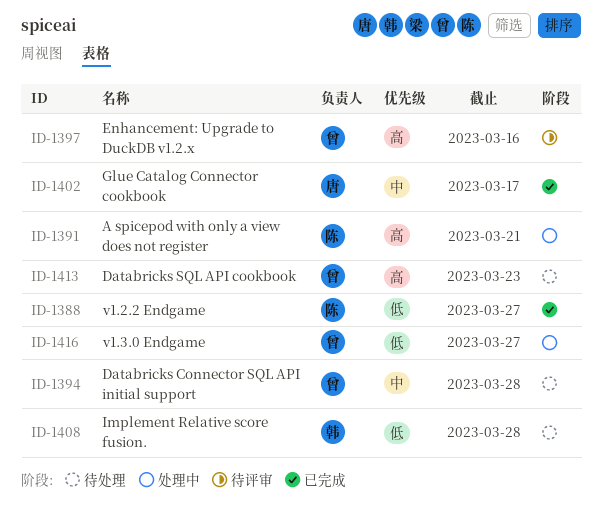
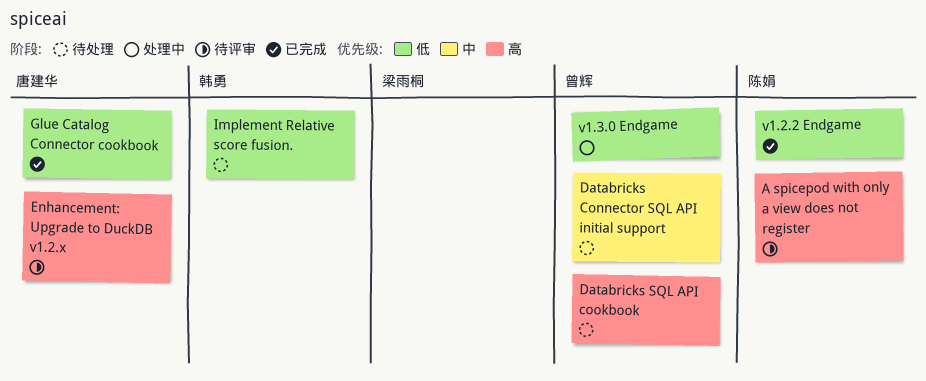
A spicepod with only a view does not register, status: 处理中 -> 待评审
Enhancement: Upgrade to DuckDB v1.2.x, owner: 曾辉 -> 唐建华
Glue Catalog Connector cookbook, priority: 中 -> 低

